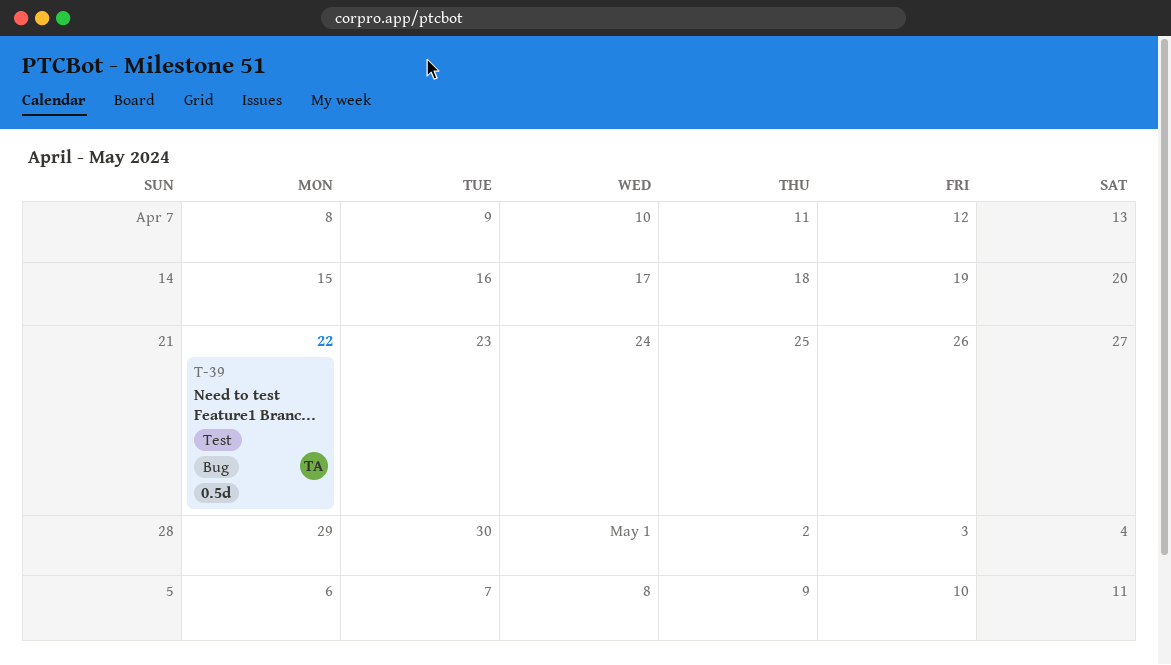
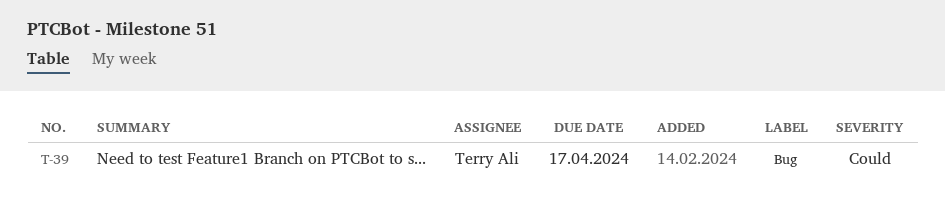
T-39, due: Apr 22 -> Apr 17

